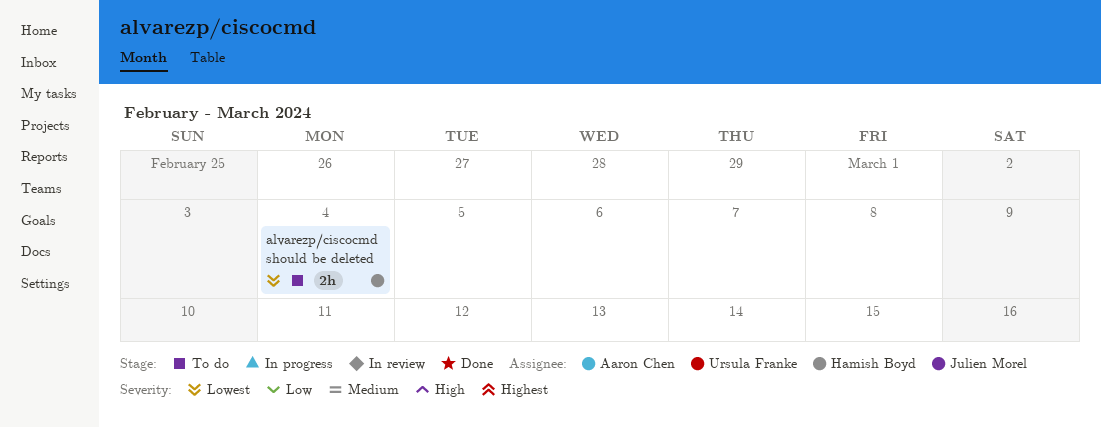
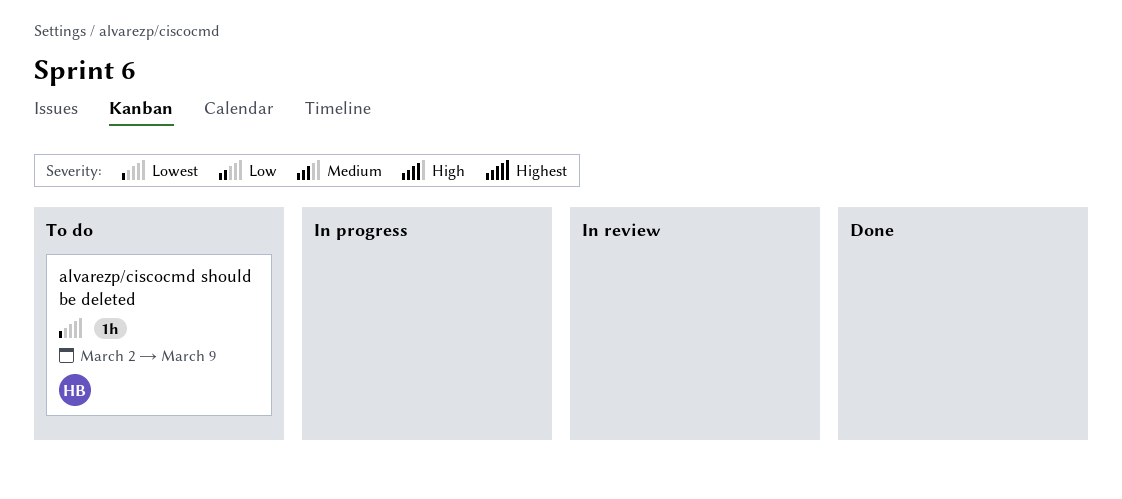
alvarezp/ciscocmd should be deleted, estimate: 2h -> 1h
alvarezp/ciscocmd should be deleted, due: Mar 4 -> Mar 9

